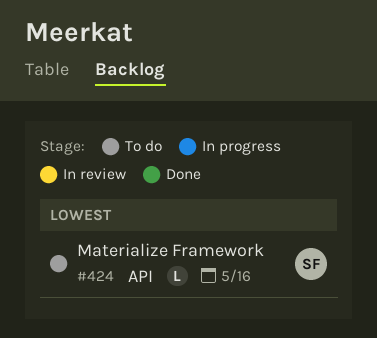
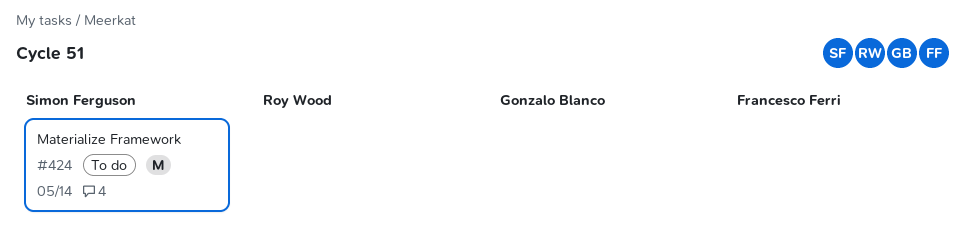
#424, estimate: L -> M
#424, due: May 16 -> May 14

